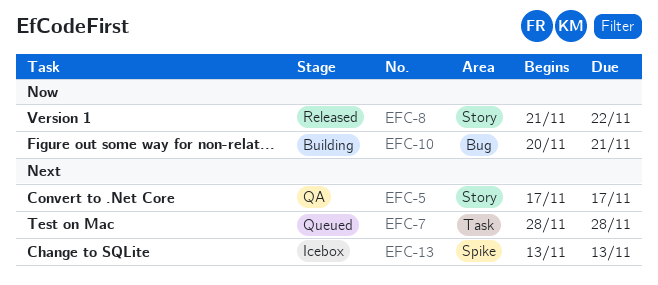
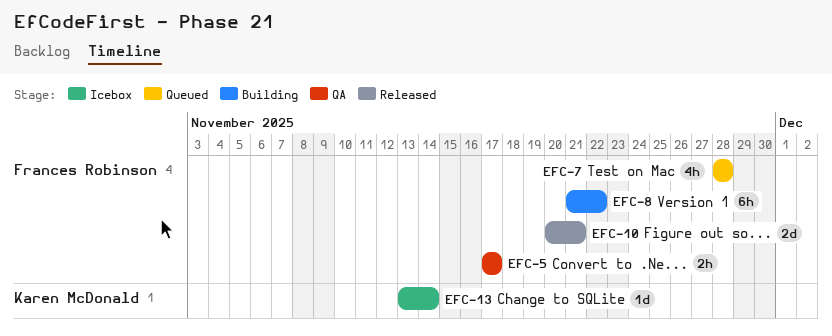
EFC-8, status: Released -> Building
EFC-10, status: Building -> Released
EFC-13, due: Nov 13 -> Nov 14

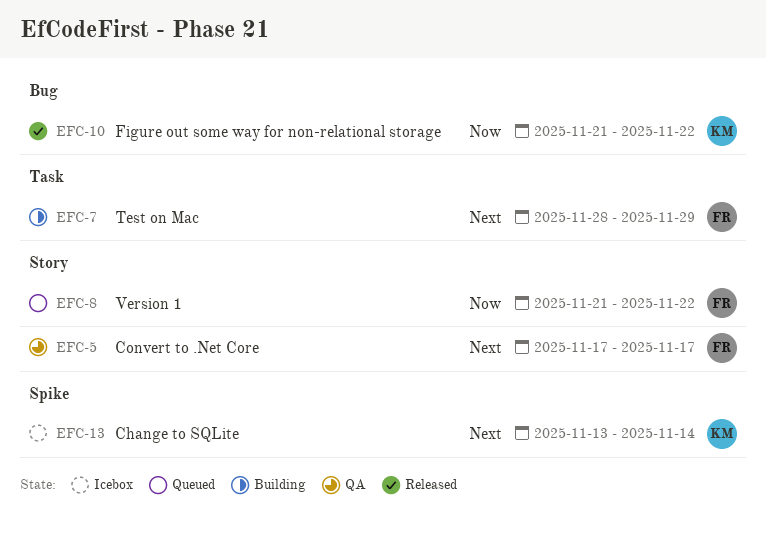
EFC-7, status: Queued -> Building
EFC-7, due: Nov 28 -> Nov 29
EFC-8, status: Building -> Queued
EFC-10, owner: Frances Robinson -> Karen McDonald
EFC-10, start: Nov 20 -> Nov 21
EFC-10, due: Nov 21 -> Nov 22

